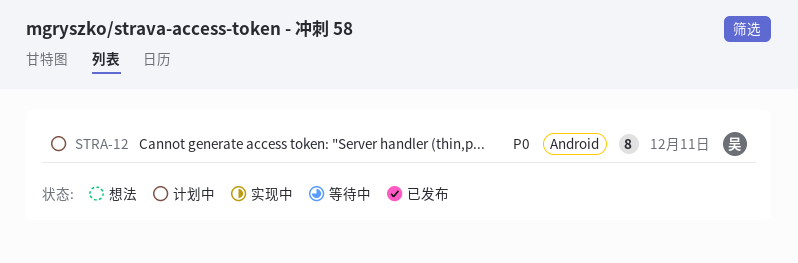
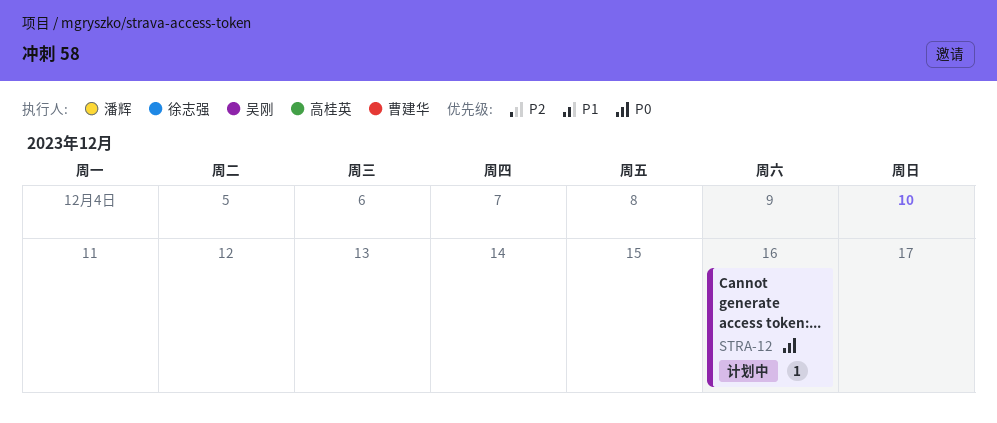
STRA-12, estimate: 8 -> 1
STRA-12, due: Dec 11 -> Dec 16

